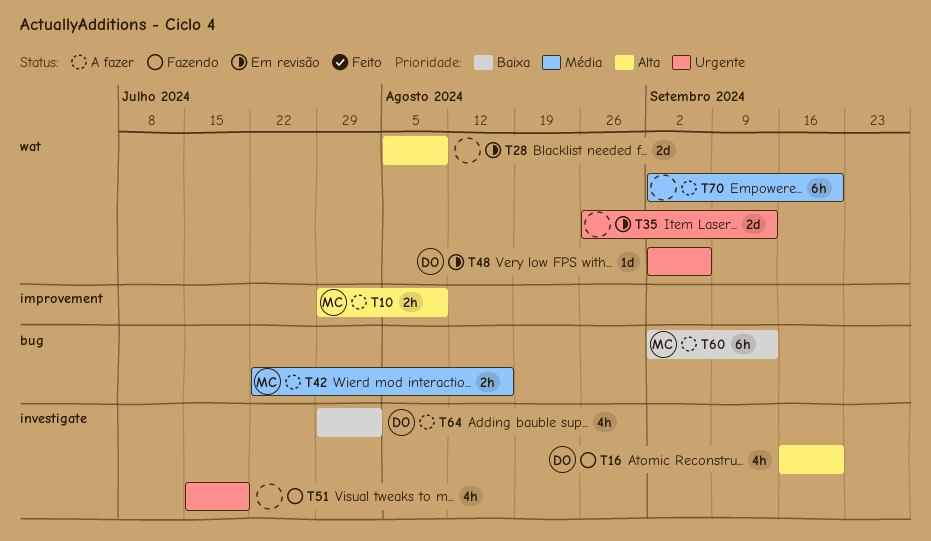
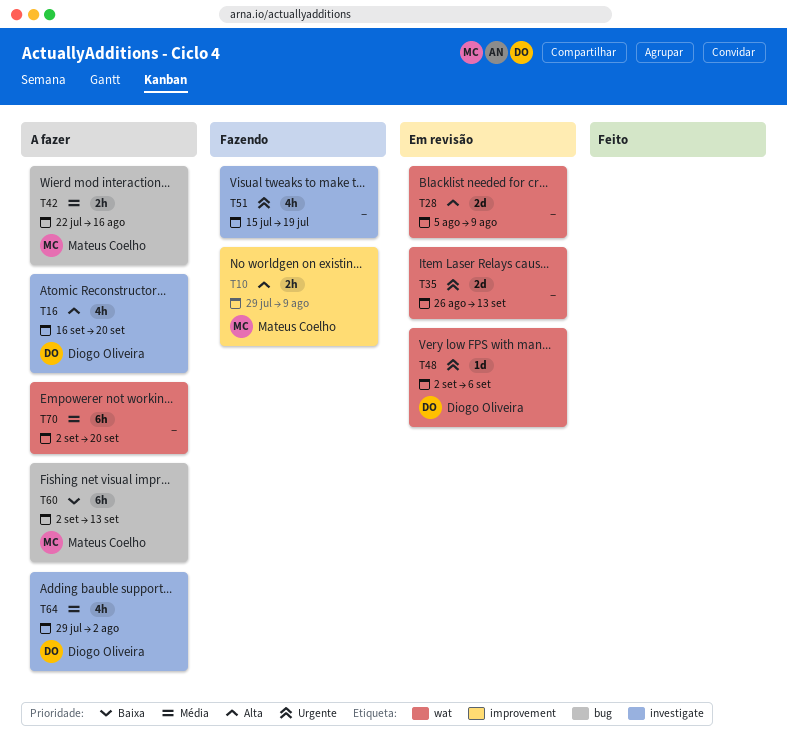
T10, status: A fazer -> Fazendo
T16, status: Fazendo -> A fazer
T64, priority: Baixa -> Média

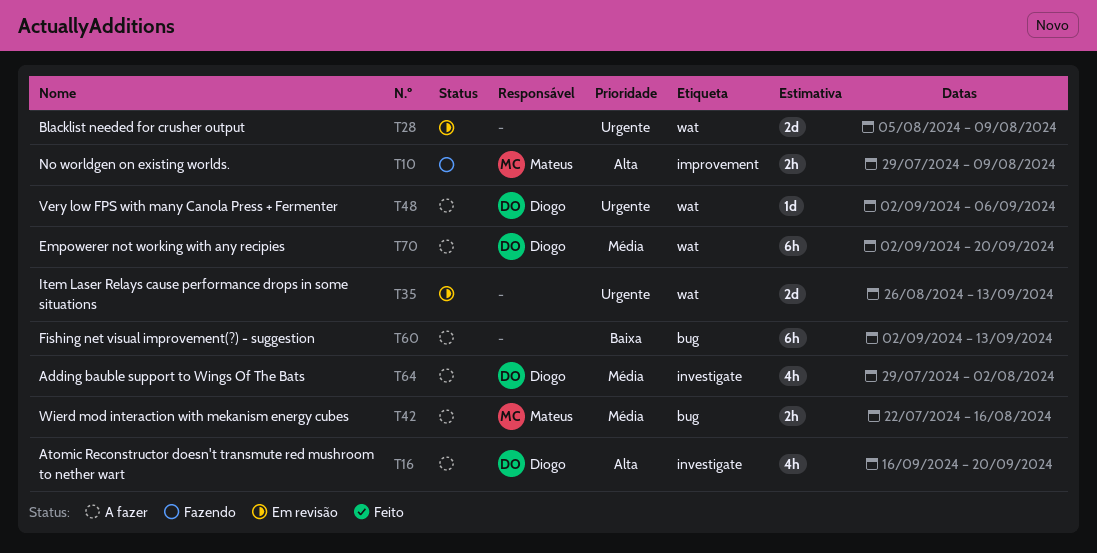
T28, priority: Alta -> Urgente
T48, status: Em revisão -> A fazer
T51: present -> none
T60, owner: Mateus Coelho -> none
T70, owner: none -> Diogo Oliveira

